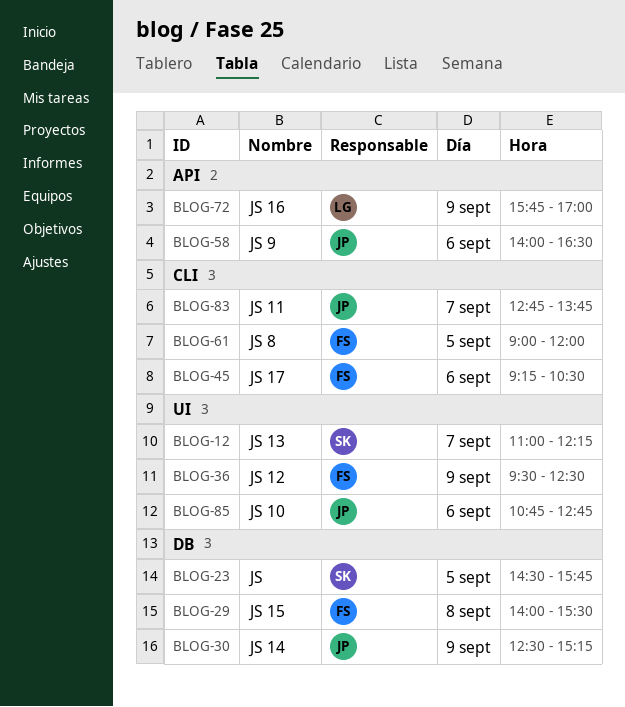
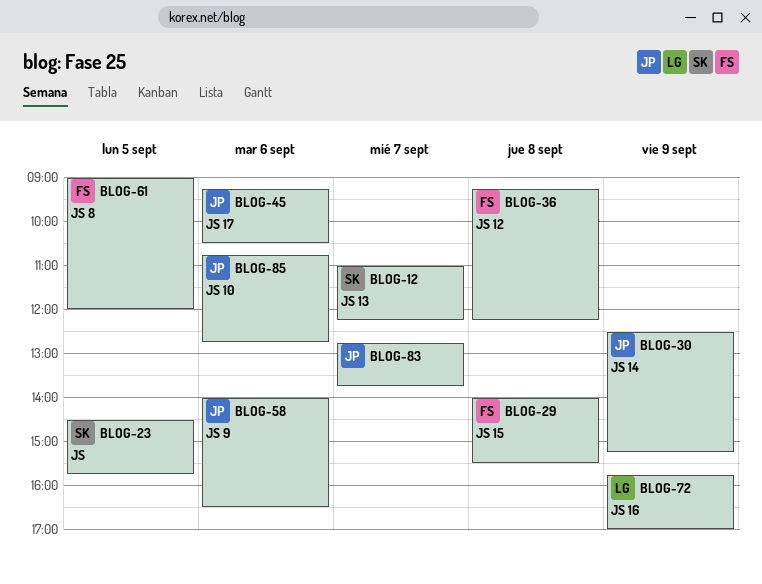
BLOG-36, day: Sep 9 -> Sep 8
BLOG-36, begins: 09:30 -> 09:15
BLOG-36, ends: 12:30 -> 12:15
BLOG-45, owner: FS -> JP

